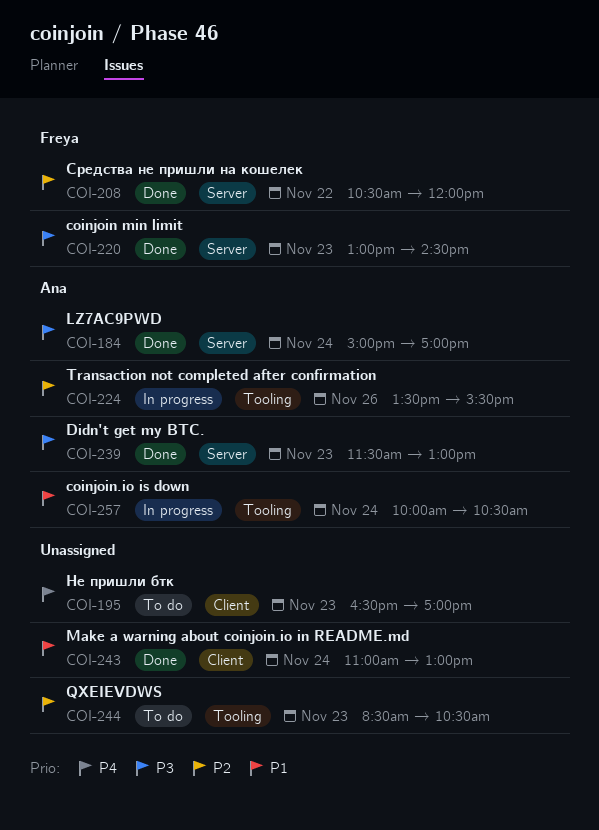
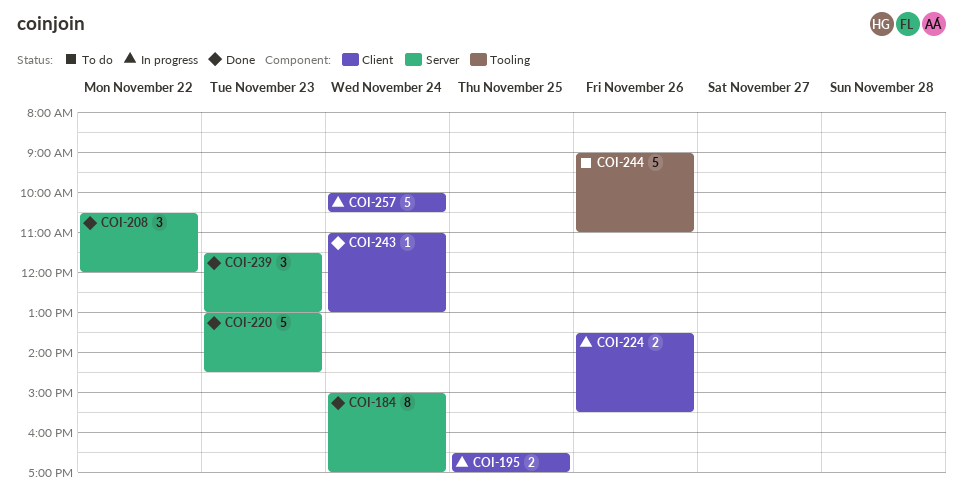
COI-195, status: To do -> In progress
COI-195, day: Nov 23 -> Nov 25
COI-224, label: Tooling -> Client
COI-244, day: Nov 23 -> Nov 26
COI-244, begins: 08:30 -> 09:00
COI-244, ends: 10:30 -> 11:00
COI-257, label: Tooling -> Client

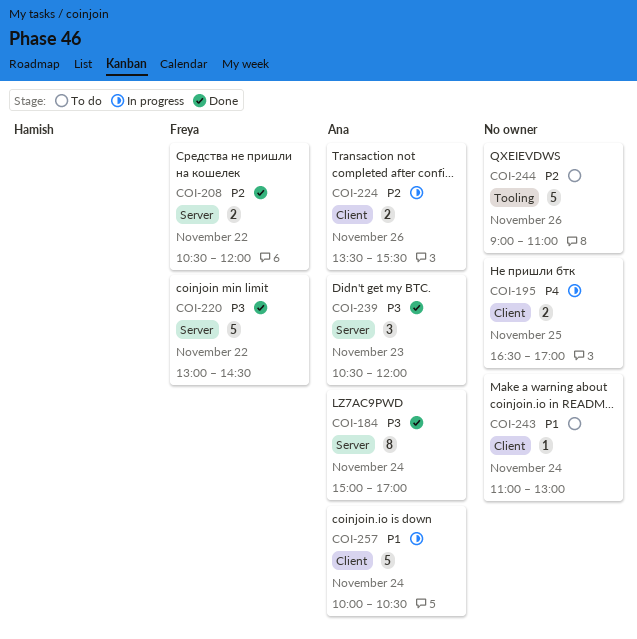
COI-208, estimate: 3 -> 2
COI-220, day: Nov 23 -> Nov 22
COI-239, begins: 11:30 -> 10:30
COI-239, ends: 13:00 -> 12:00
COI-243, status: Done -> To do

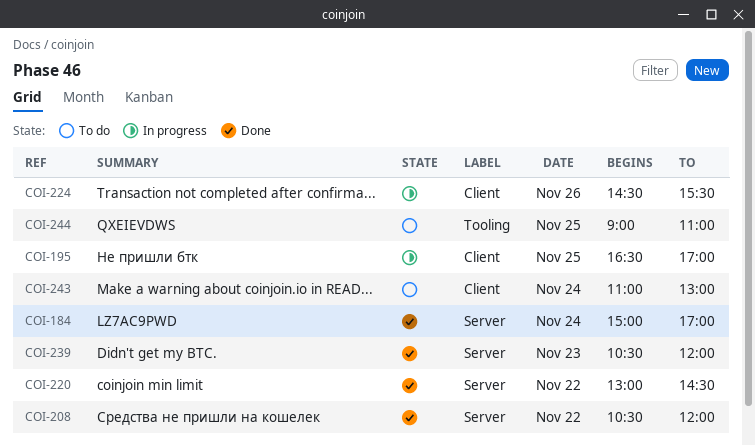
COI-224, begins: 13:30 -> 14:30
COI-244, day: Nov 26 -> Nov 25
COI-257: present -> none

